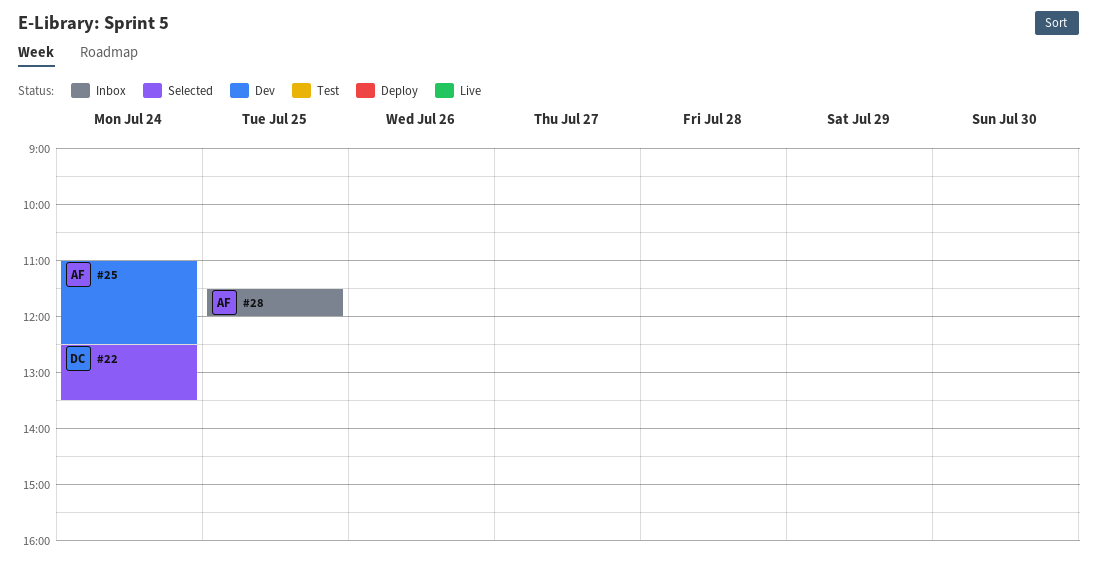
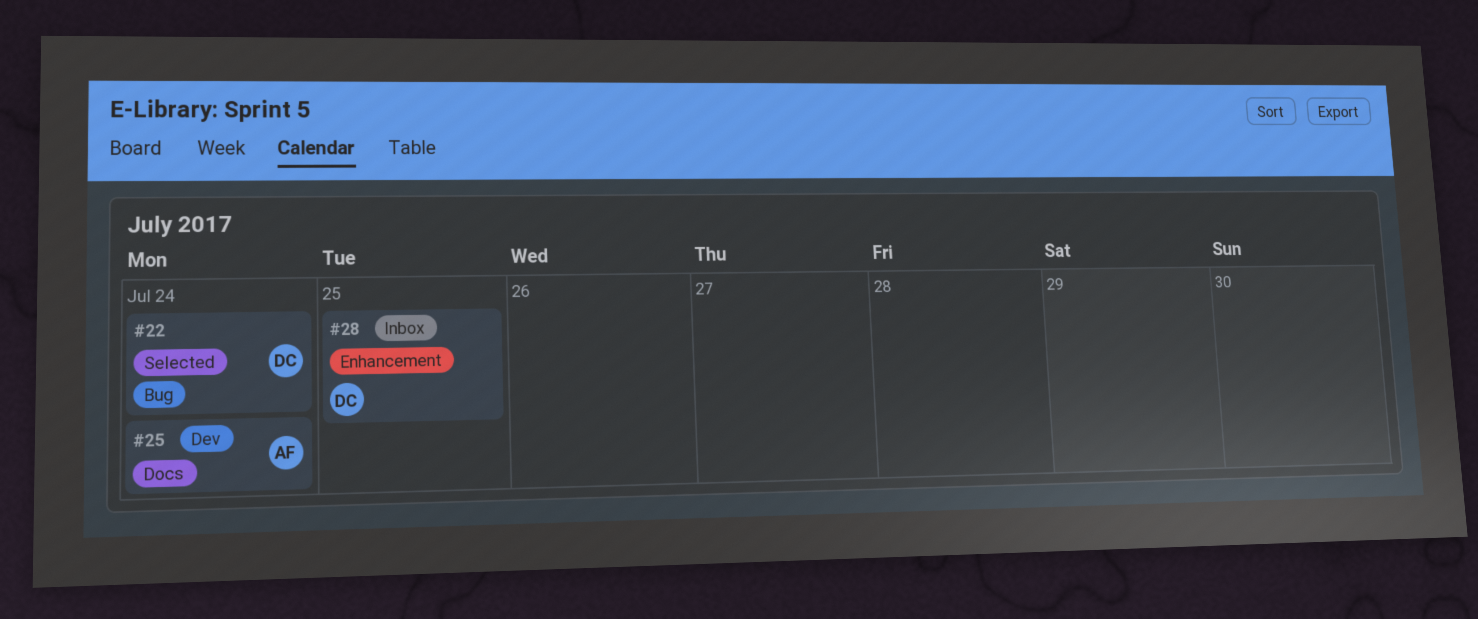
#28, owner: AF -> DC

